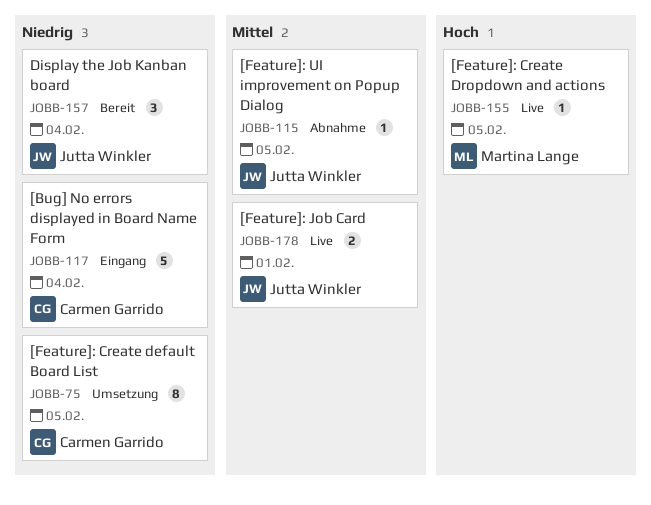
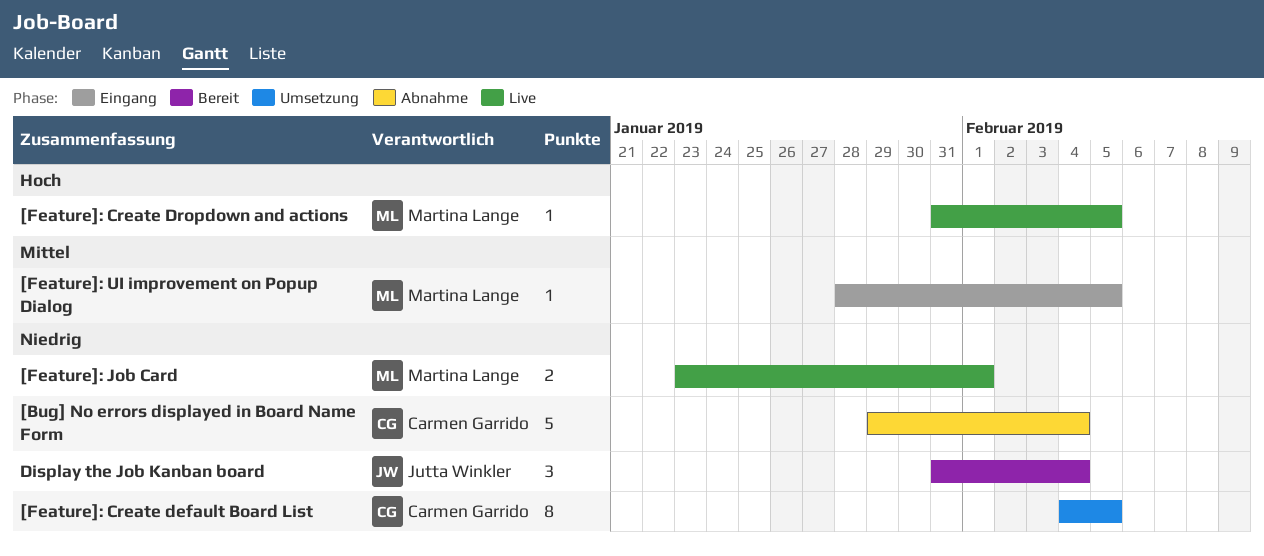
[Bug] No errors displayed in Board Name Form, status: Eingang -> Abnahme
[Feature]: Job Card, owner: Jutta Winkler -> Martina Lange
[Feature]: Job Card, priority: Mittel -> Niedrig
[Feature]: UI improvement on Popup Dialog, status: Abnahme -> Eingang
[Feature]: UI improvement on Popup Dialog, owner: Jutta Winkler -> Martina Lange

